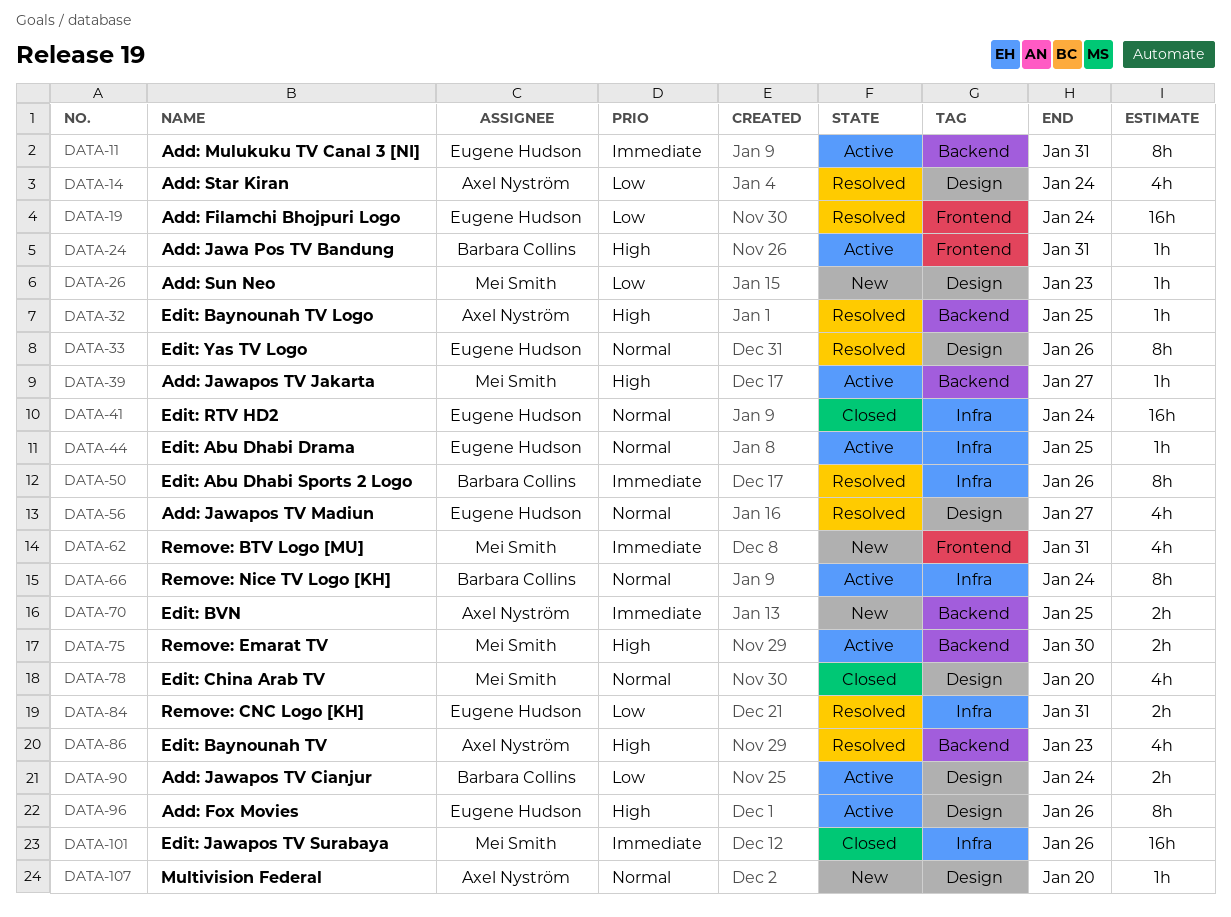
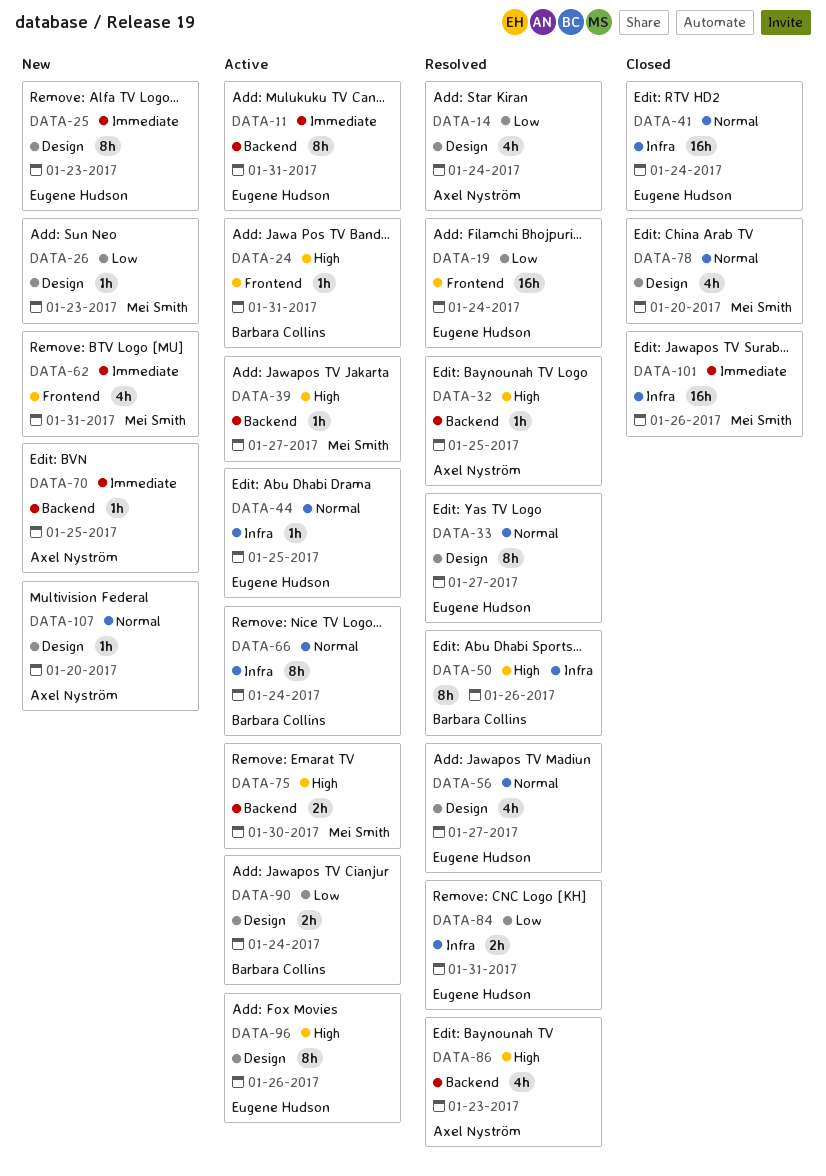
DATA-25: none -> present
DATA-33, due: Jan 26 -> Jan 27
DATA-50, priority: Immediate -> High
DATA-70, estimate: 2h -> 1h

